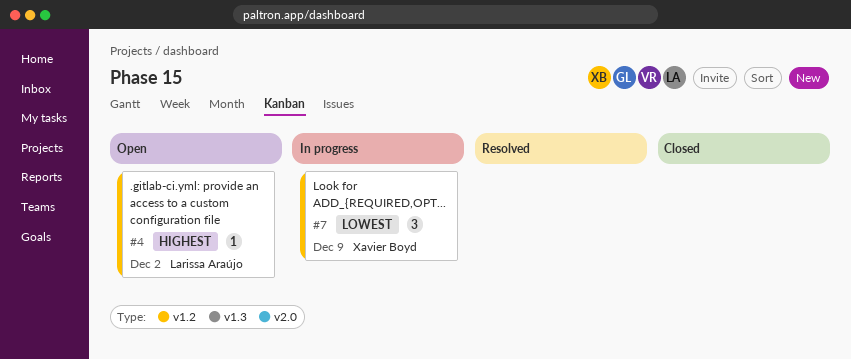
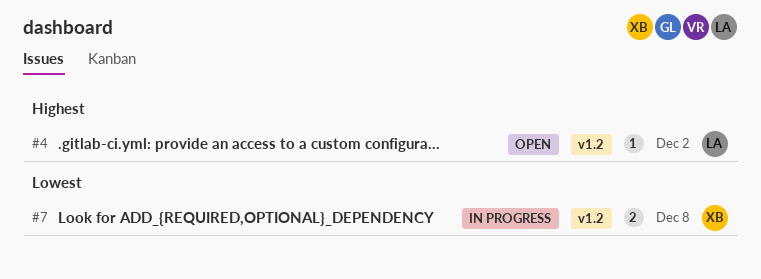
#7, estimate: 3 -> 2
#7, due: Dec 9 -> Dec 8

